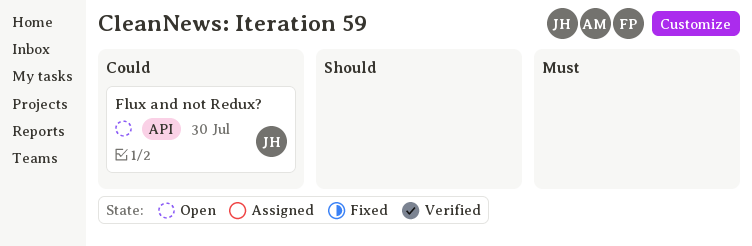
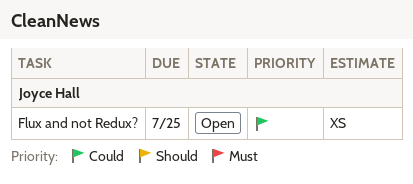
Flux and not Redux?, due: Jul 30 -> Jul 25

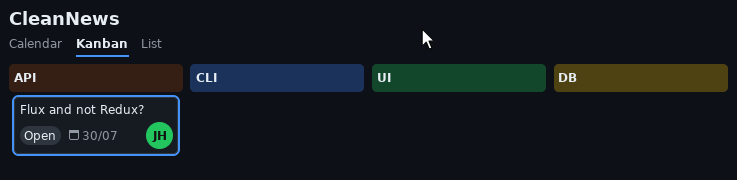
Flux and not Redux?, due: Jul 25 -> Jul 30

